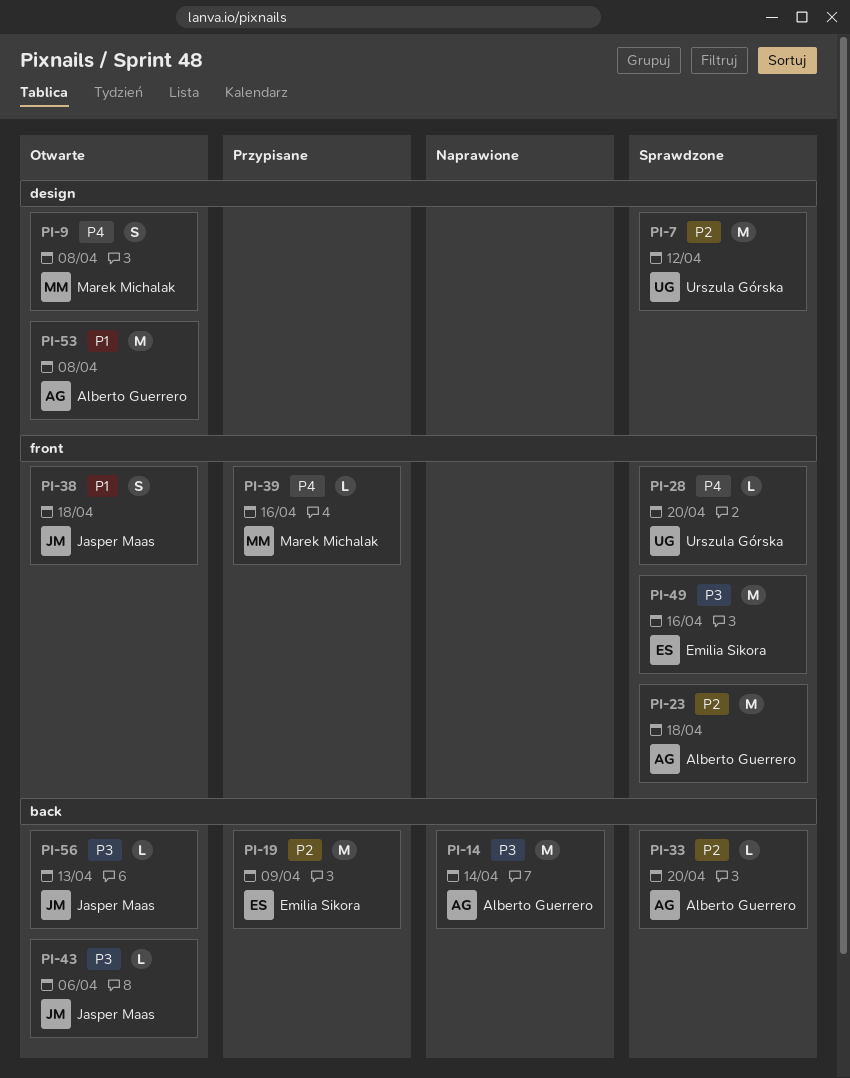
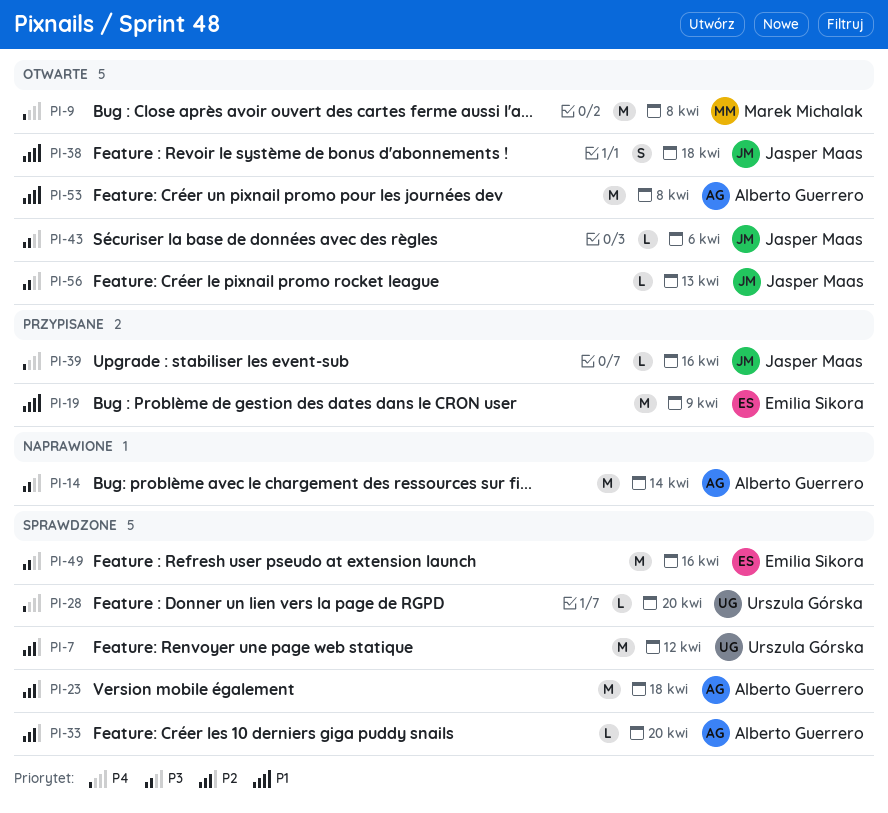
PI-9, estimate: S -> M
PI-19, priority: P2 -> P1
PI-39, owner: Marek Michalak -> Jasper Maas

